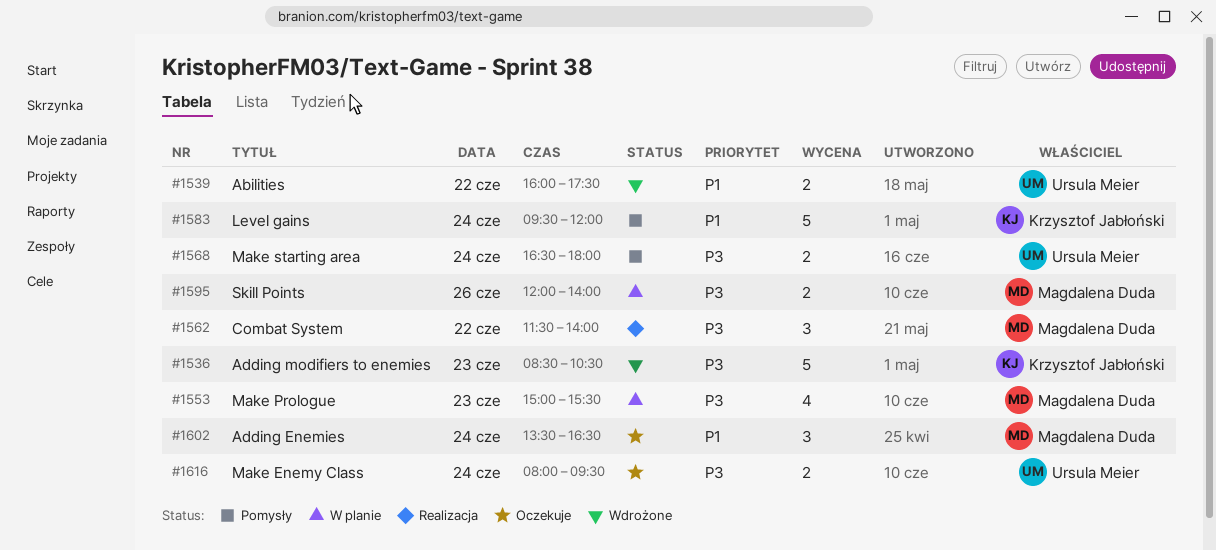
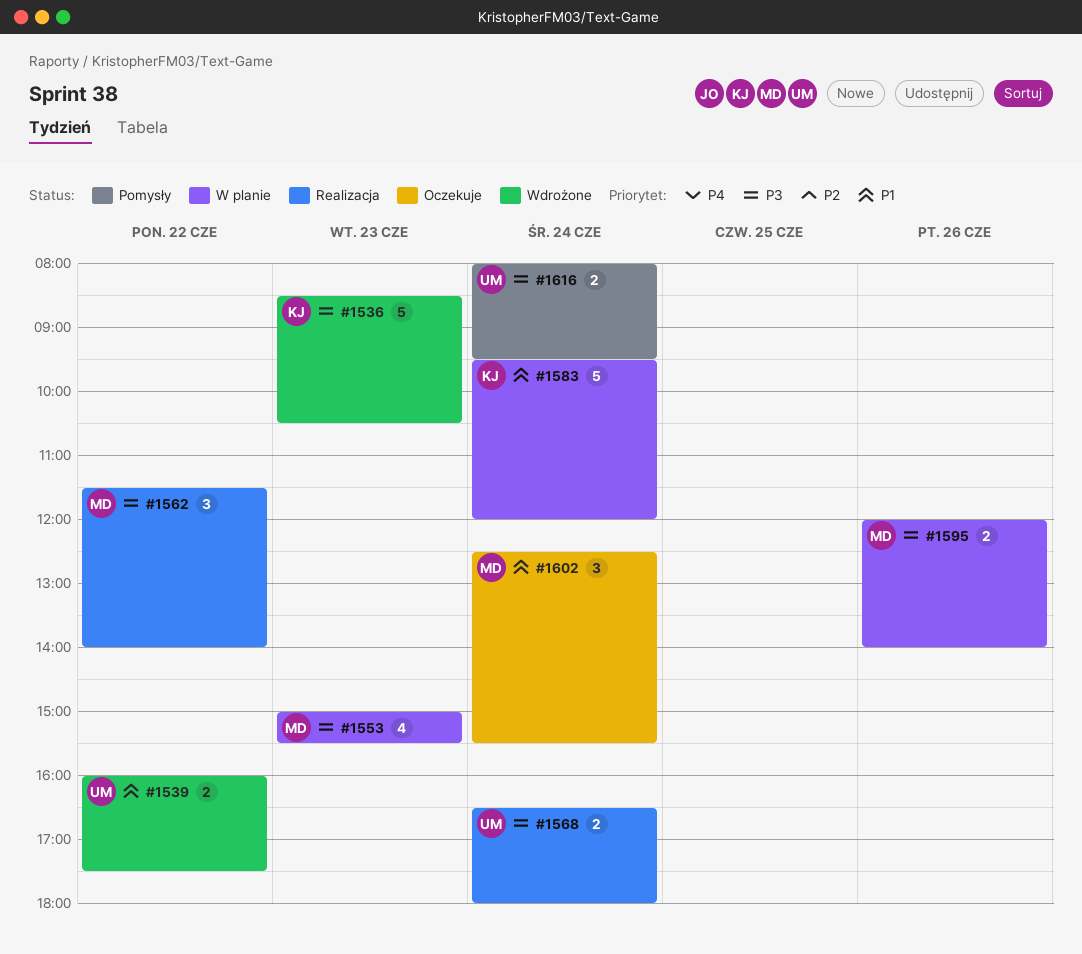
#1568, status: Pomysły -> Realizacja
#1583, status: Pomysły -> W planie
#1602, begins: 13:30 -> 12:30
#1602, ends: 16:30 -> 15:30
#1616, status: Oczekuje -> Pomysły

